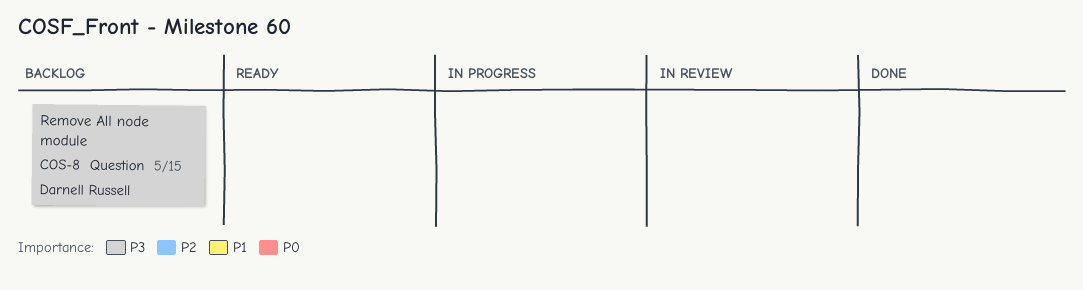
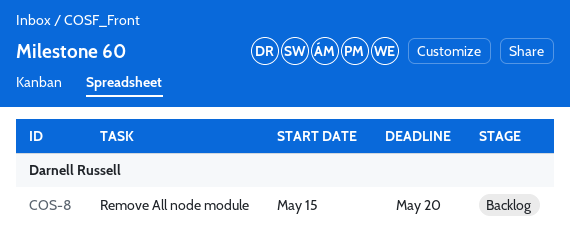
COS-8, due: May 15 -> May 20

